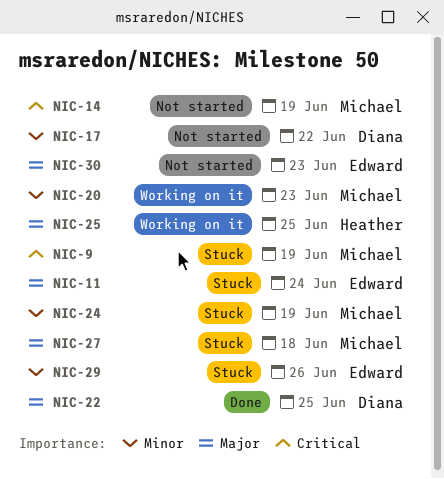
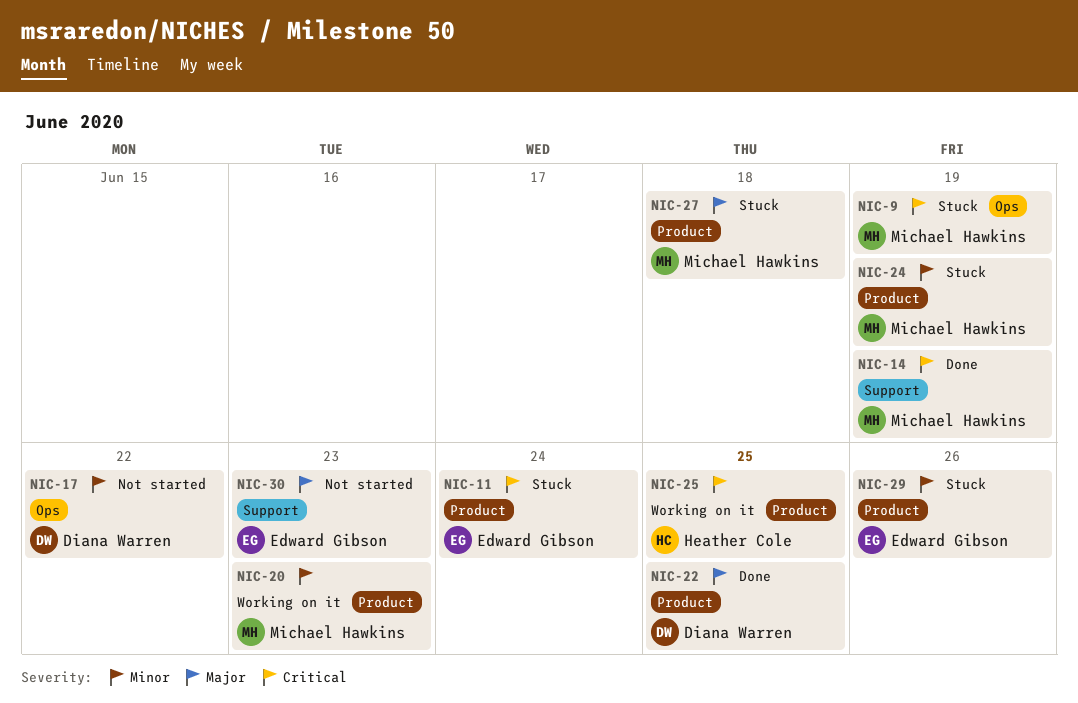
NIC-11, priority: Major -> Critical
NIC-14, status: Not started -> Done
NIC-25, priority: Major -> Critical

